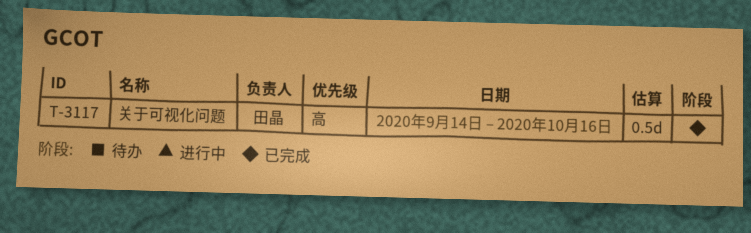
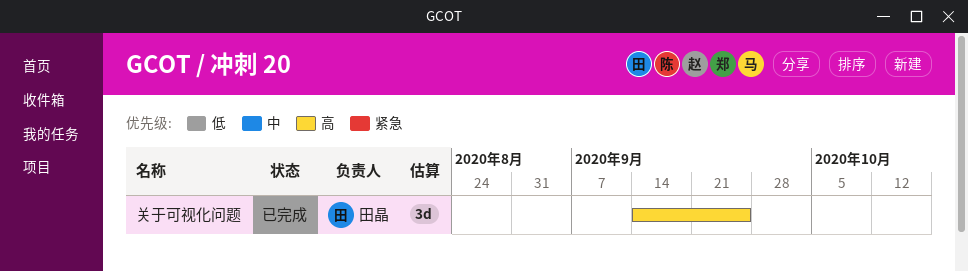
关于可视化问题, estimate: 0.5d -> 3d
关于可视化问题, due: Oct 16 -> Sep 25

